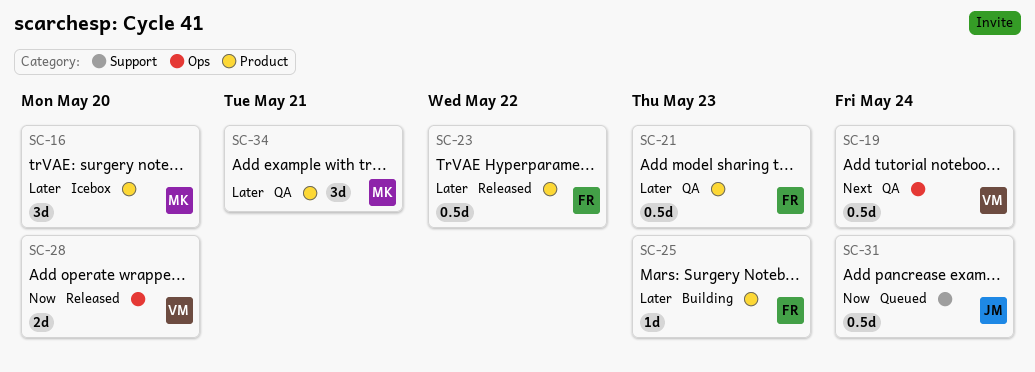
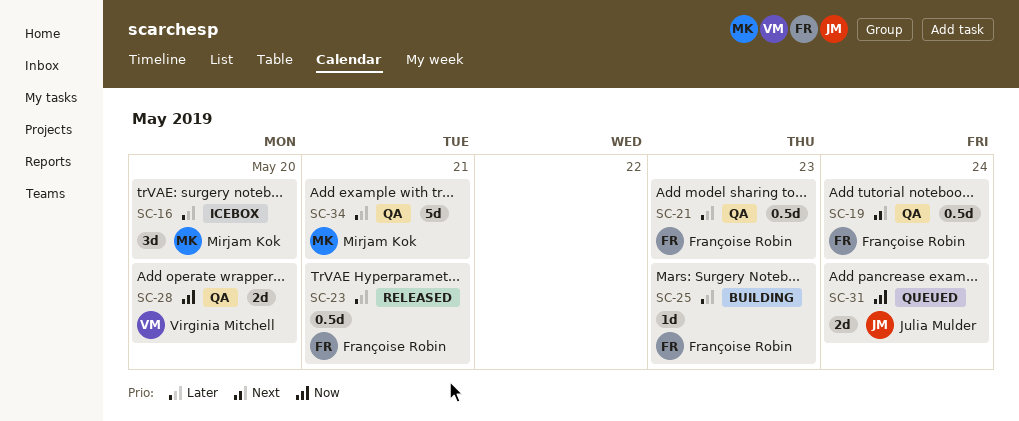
SC-19, owner: Virginia Mitchell -> Françoise Robin
SC-23, due: May 22 -> May 21
SC-28, status: Released -> QA
SC-31, estimate: 0.5d -> 2d
SC-34, estimate: 3d -> 5d

